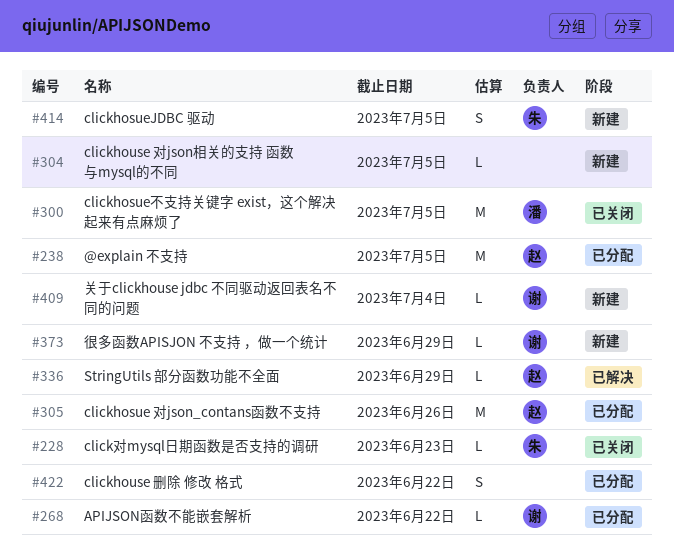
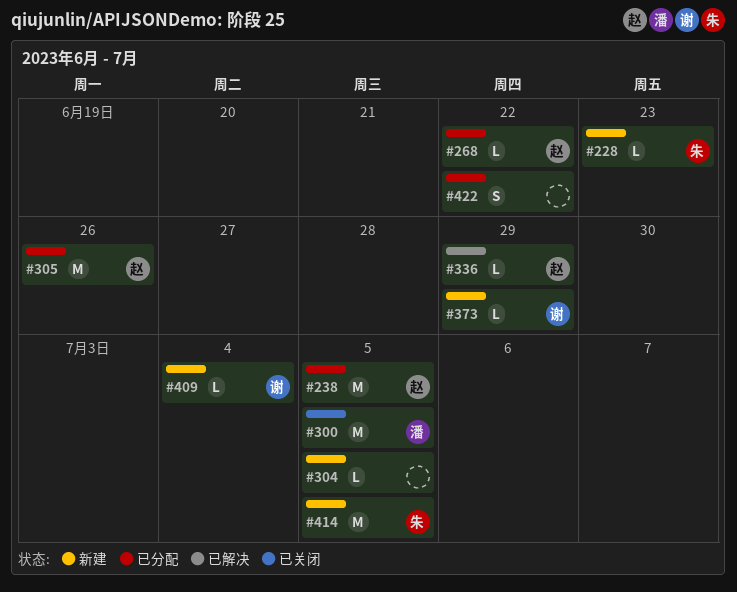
#228, status: 已关闭 -> 新建
#268, owner: 谢 -> 赵
#414, estimate: S -> M

